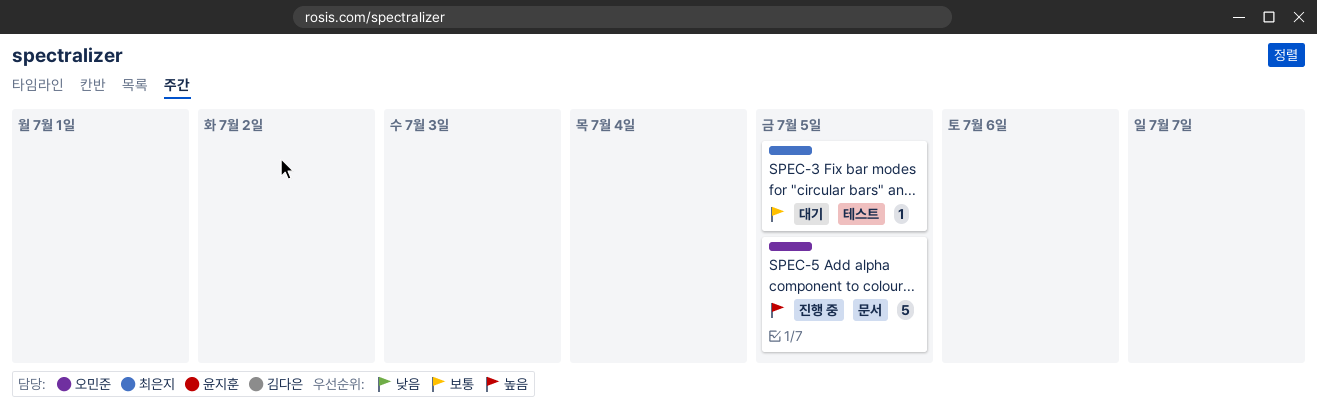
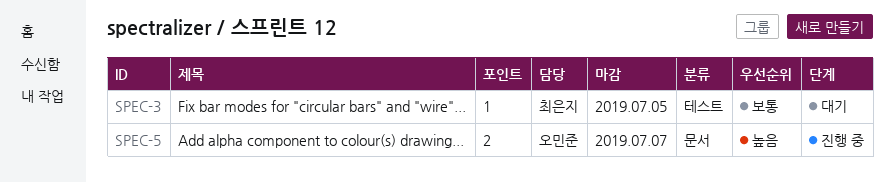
SPEC-5, estimate: 5 -> 2
SPEC-5, due: Jul 5 -> Jul 7

